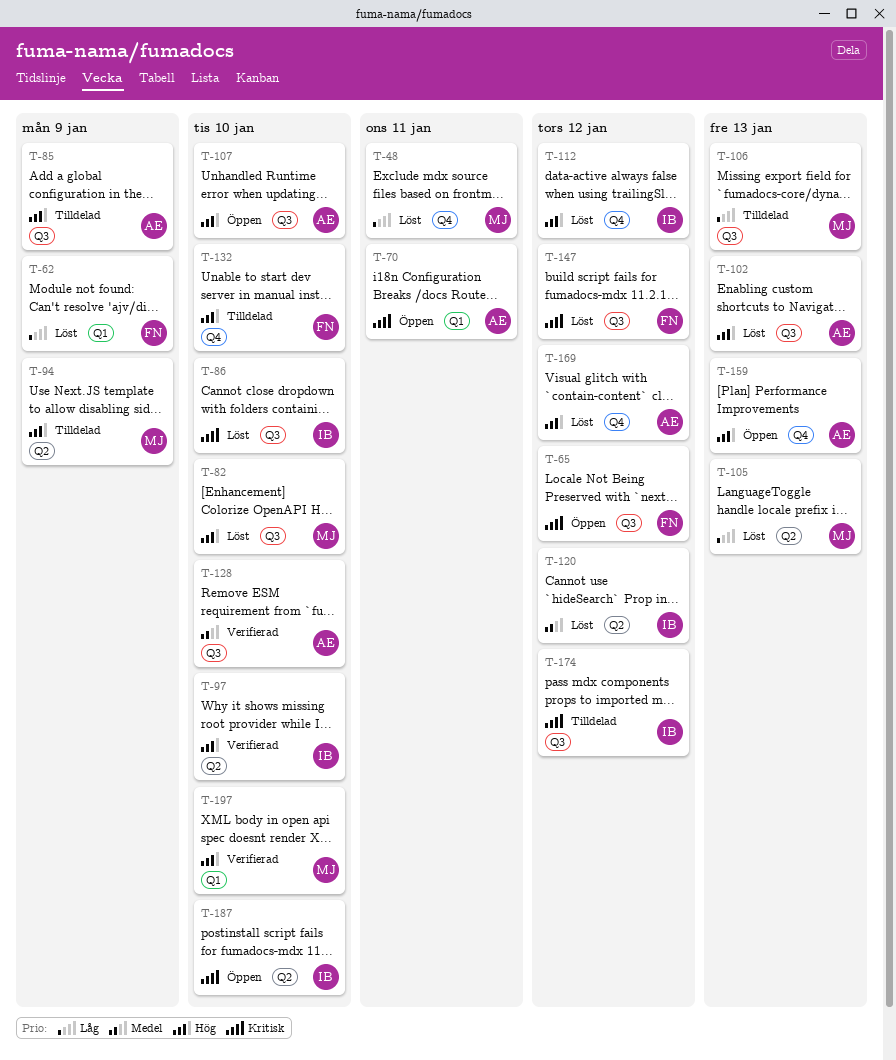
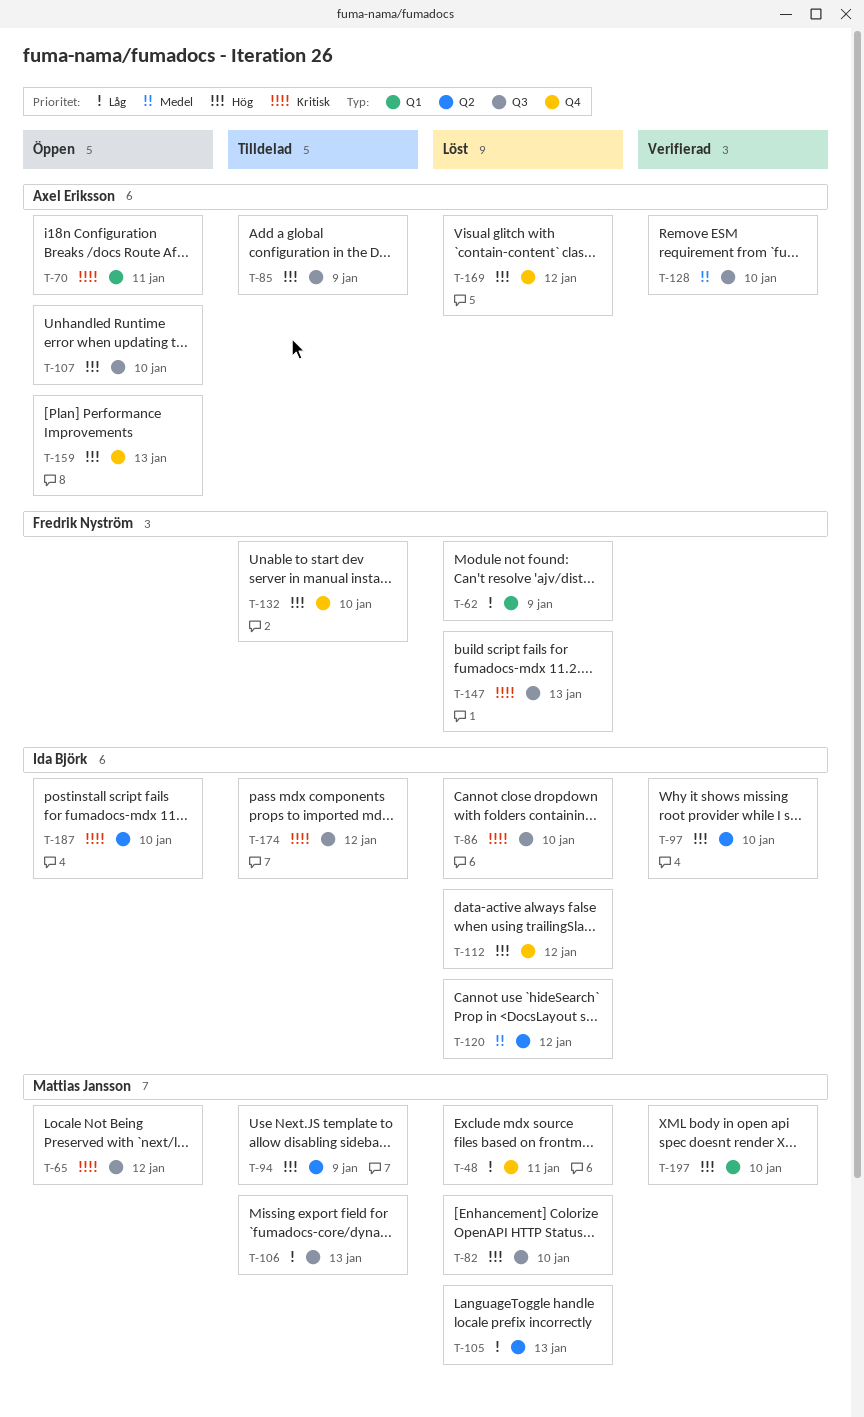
T-65, owner: Fredrik Nyström -> Mattias Jansson
T-102: present -> none
T-147, due: Jan 12 -> Jan 13

